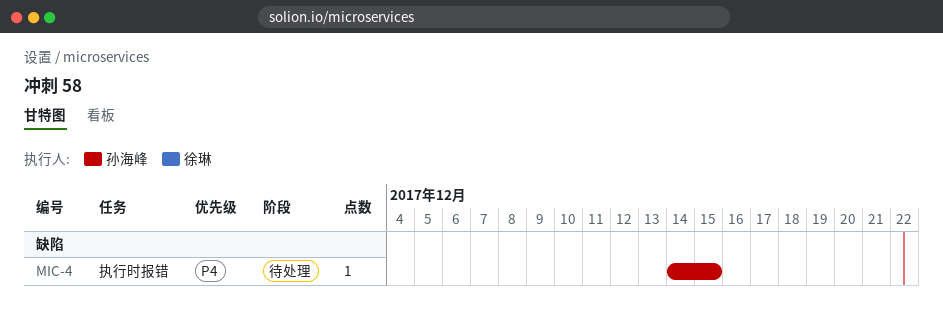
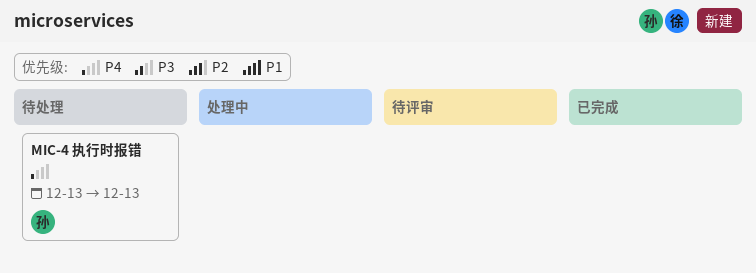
MIC-4, start: Dec 14 -> Dec 13
MIC-4, due: Dec 15 -> Dec 13

